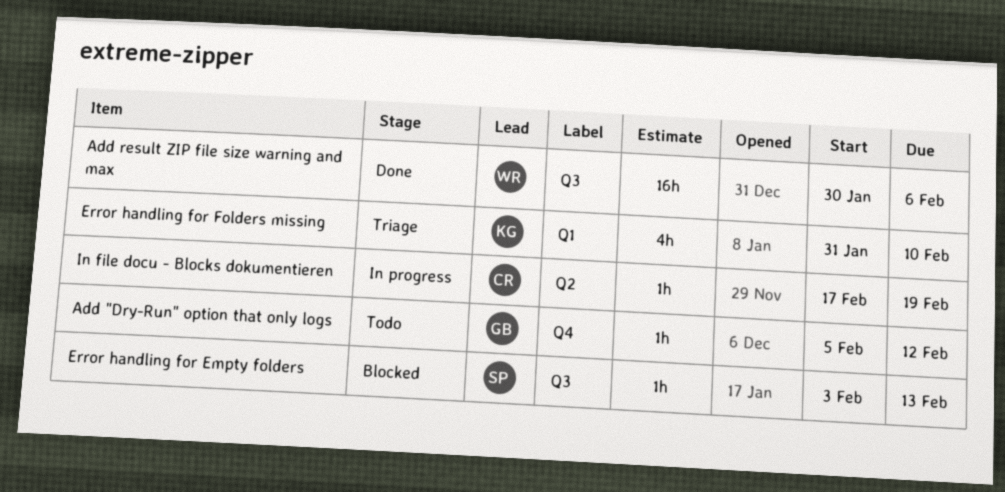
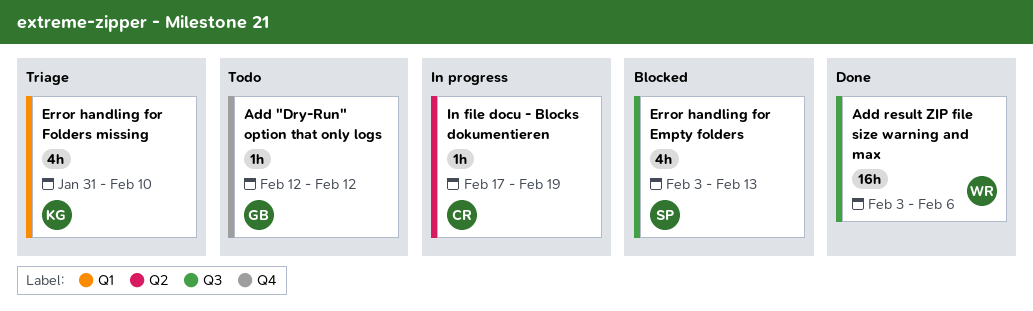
Add "Dry-Run" option that only logs, start: Feb 5 -> Feb 12
Add result ZIP file size warning and max, start: Jan 30 -> Feb 3
Error handling for Empty folders, estimate: 1h -> 4h

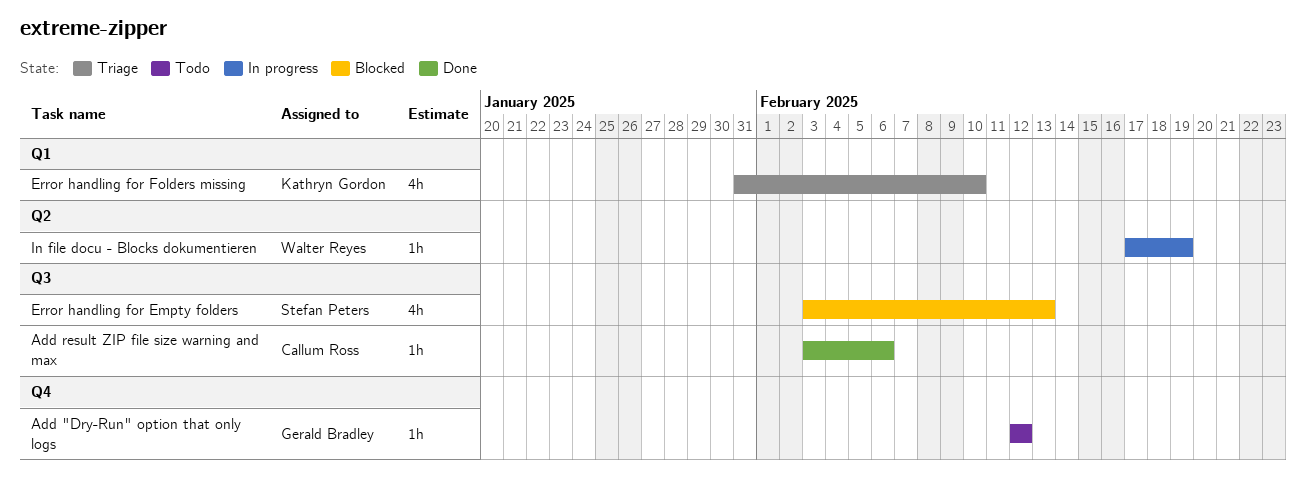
Add result ZIP file size warning and max, owner: Walter Reyes -> Callum Ross
Add result ZIP file size warning and max, estimate: 16h -> 1h
In file docu - Blocks dokumentieren, owner: Callum Ross -> Walter Reyes

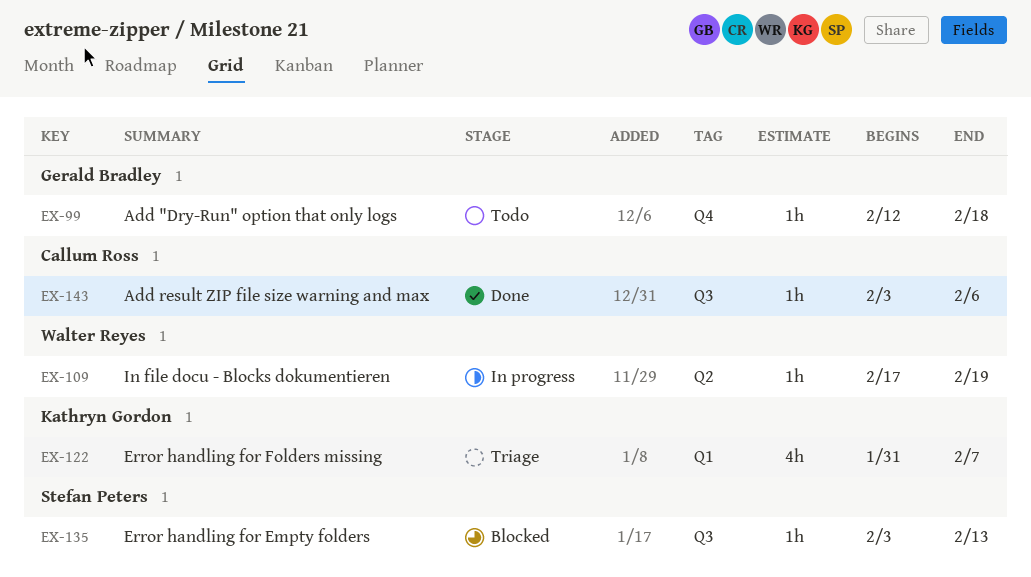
Add "Dry-Run" option that only logs, due: Feb 12 -> Feb 18
Error handling for Empty folders, estimate: 4h -> 1h
Error handling for Folders missing, due: Feb 10 -> Feb 7

